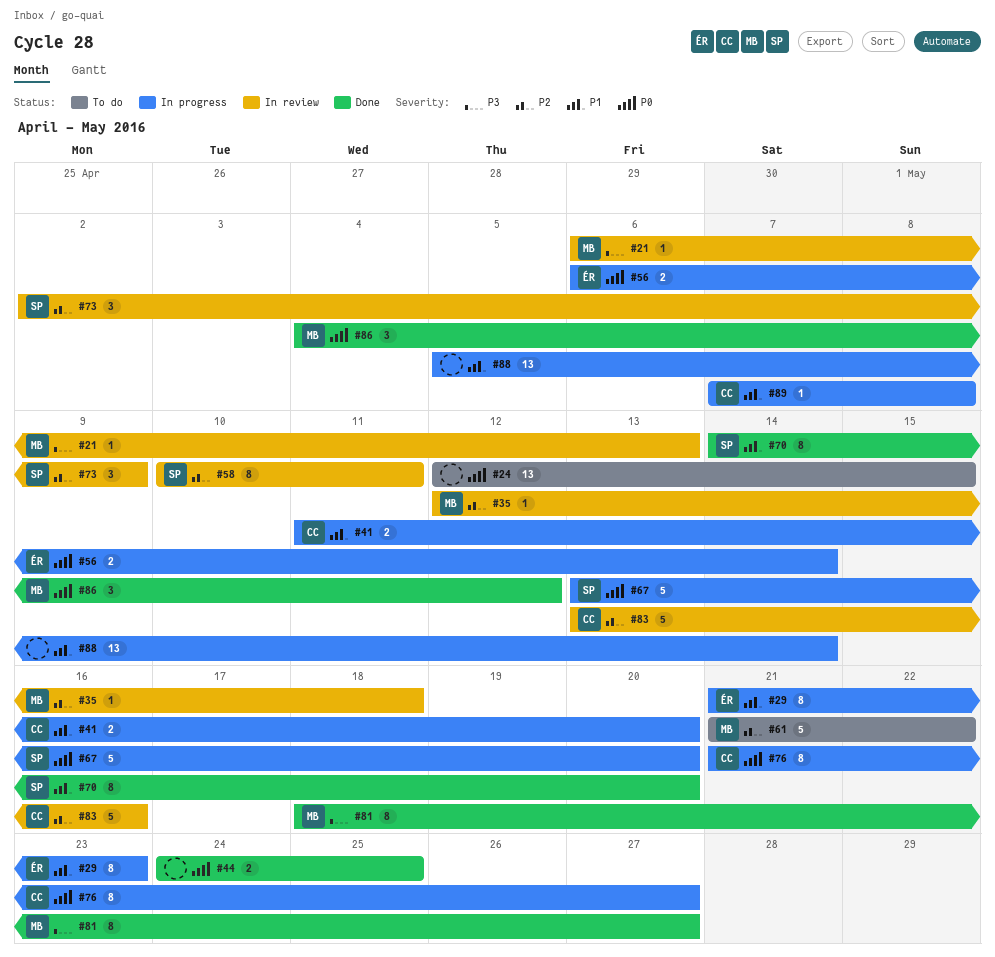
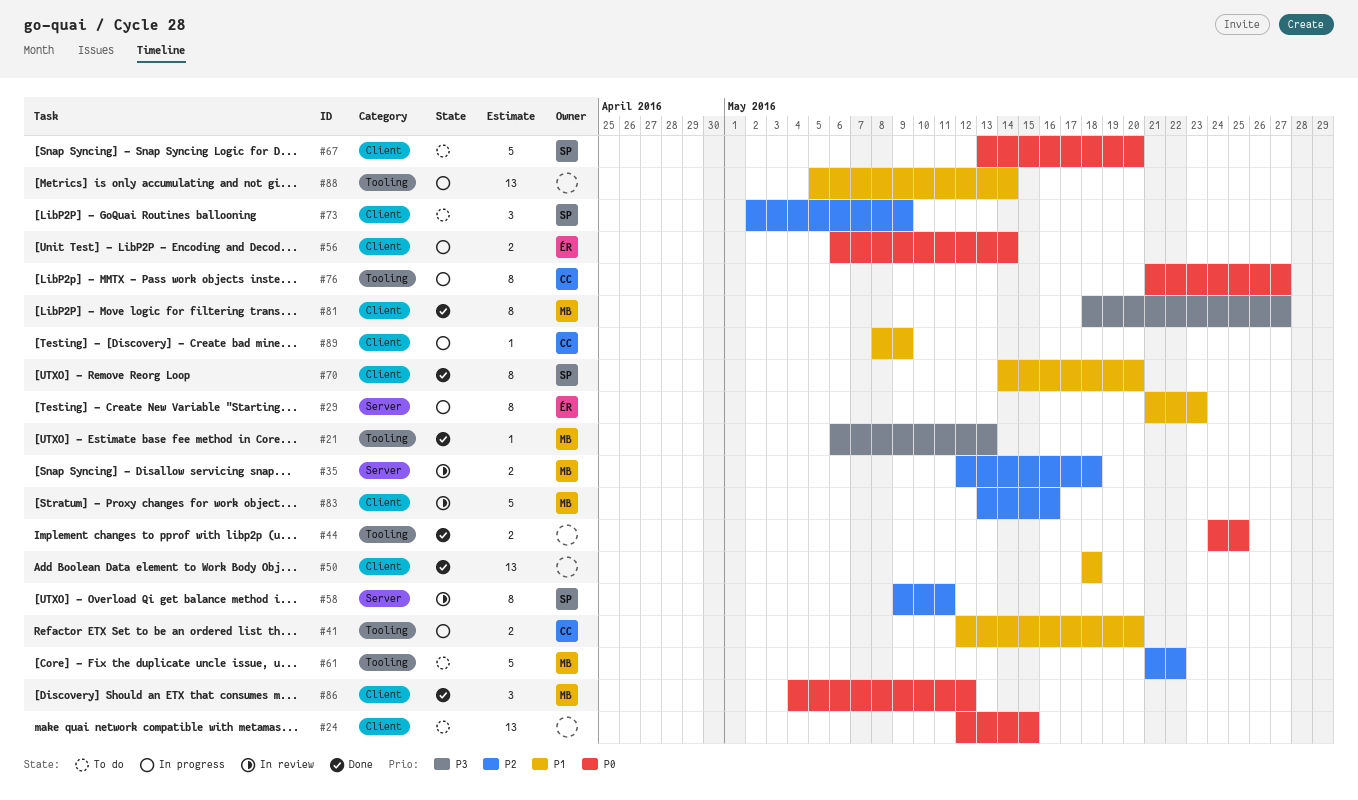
#21, status: In review -> Done
#35, estimate: 1 -> 2
#41, start: May 11 -> May 12
#50: none -> present
#58, start: May 10 -> May 9
#67, status: In progress -> To do
#73, status: In review -> To do
#83, owner: CC -> MB
#89, start: May 7 -> May 8
#89, due: May 8 -> May 9

